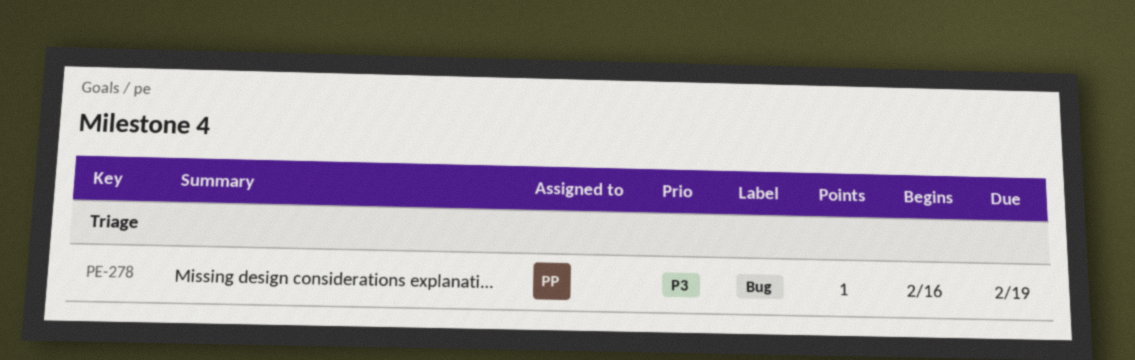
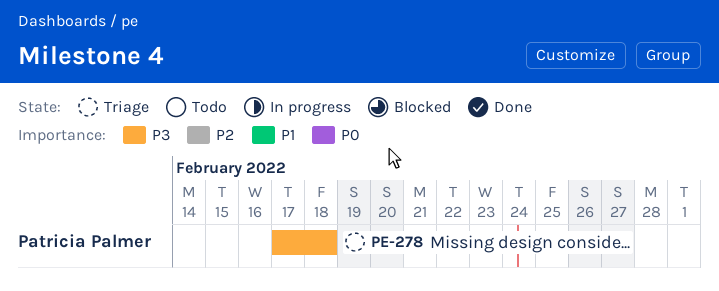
PE-278, start: Feb 16 -> Feb 17
PE-278, due: Feb 19 -> Feb 18

